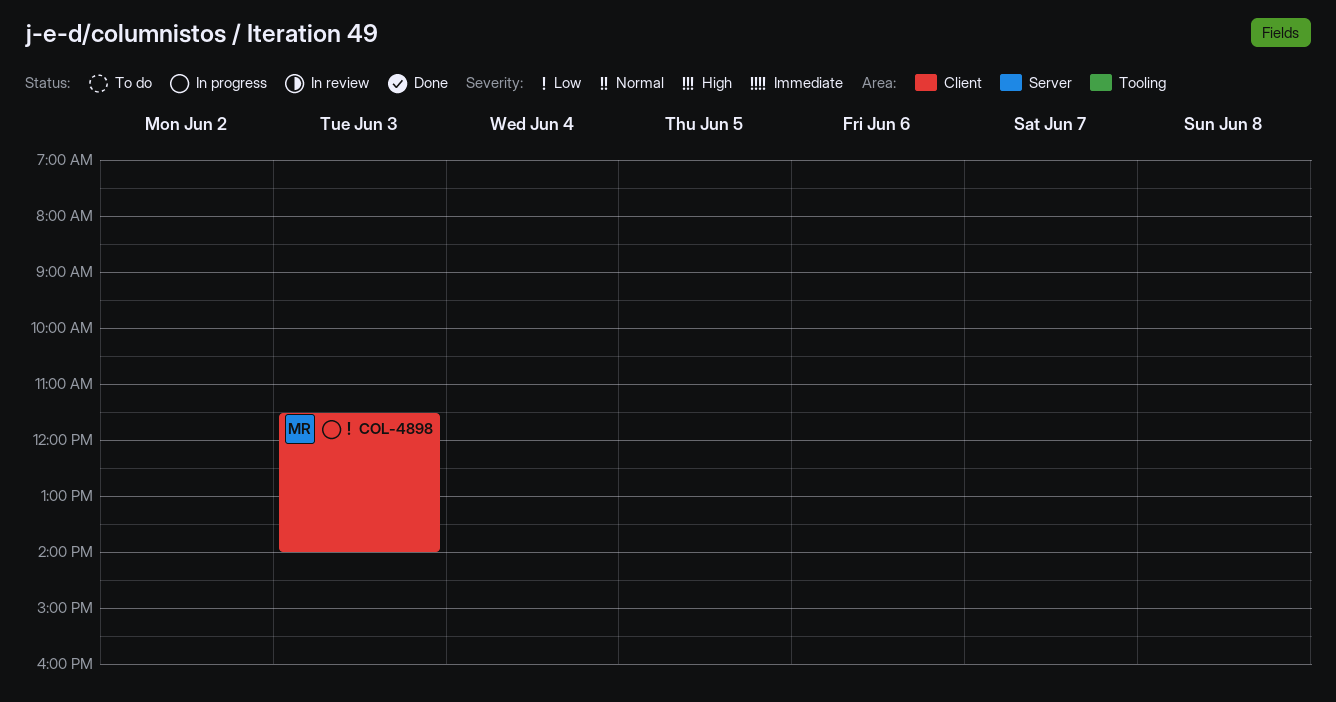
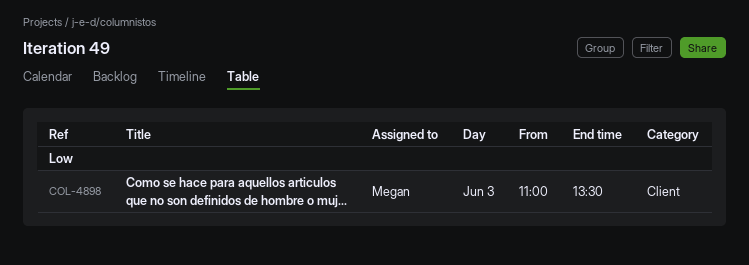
COL-4898, begins: 11:30 -> 11:00
COL-4898, ends: 14:00 -> 13:30

